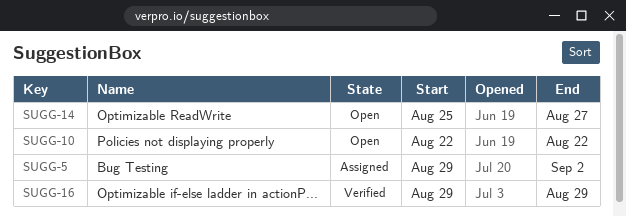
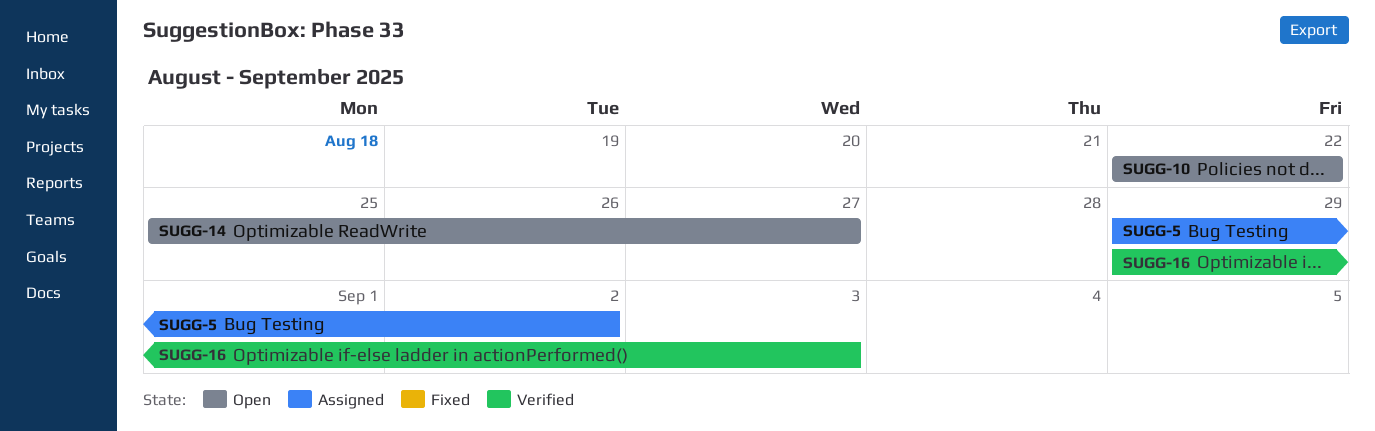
SUGG-16, due: Aug 29 -> Sep 3

